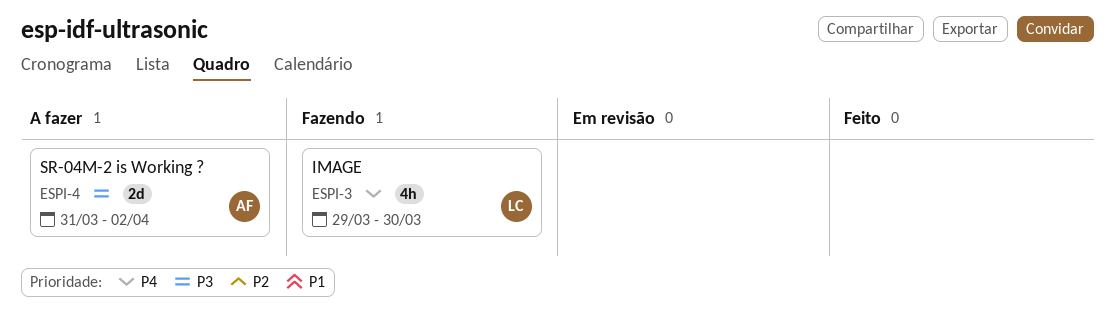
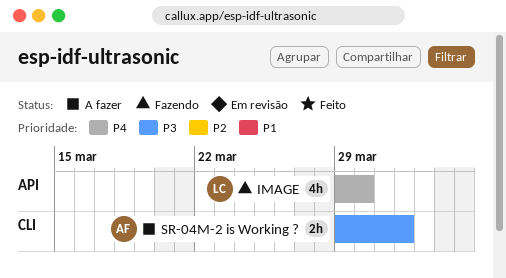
SR-04M-2 is Working ?, estimate: 2d -> 2h
SR-04M-2 is Working ?, start: Mar 31 -> Mar 29
SR-04M-2 is Working ?, due: Apr 2 -> Apr 1

